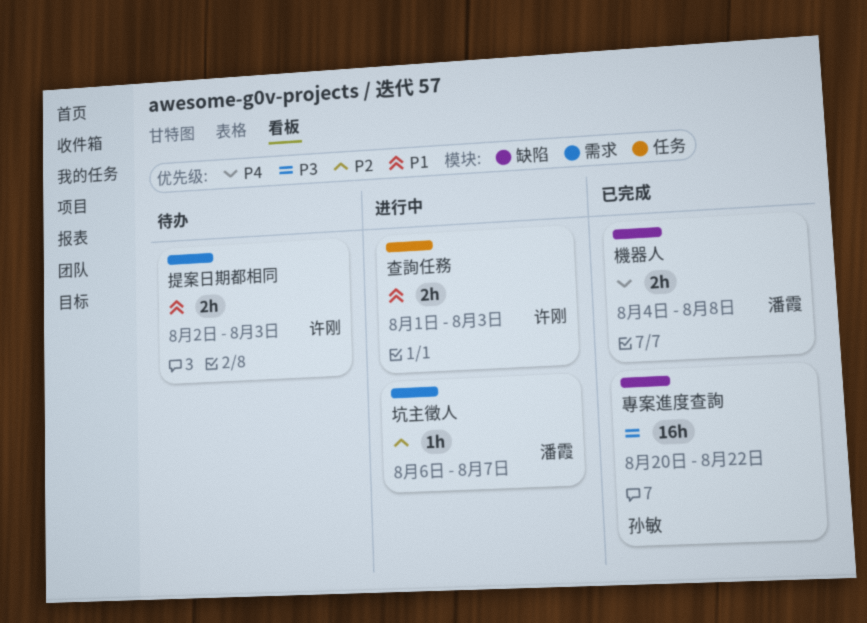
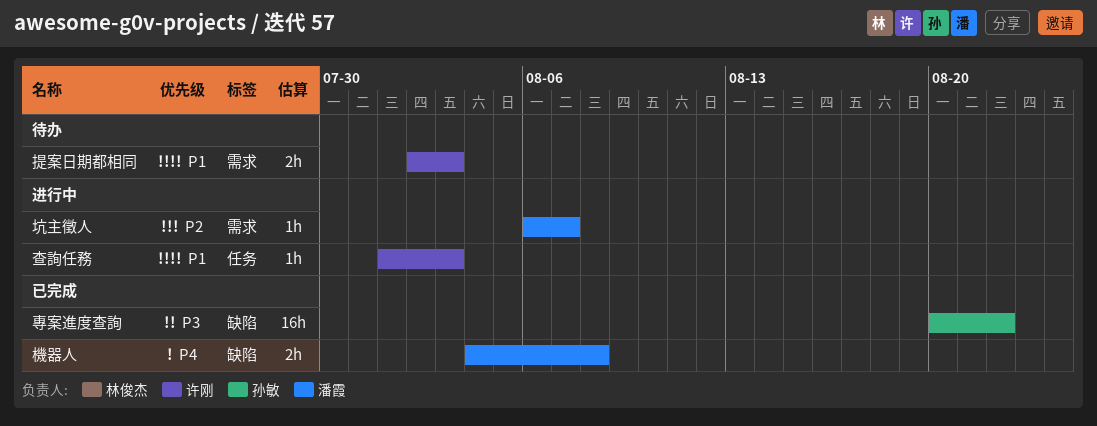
查詢任務, estimate: 2h -> 1h

